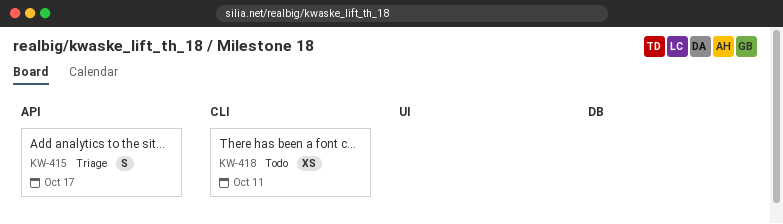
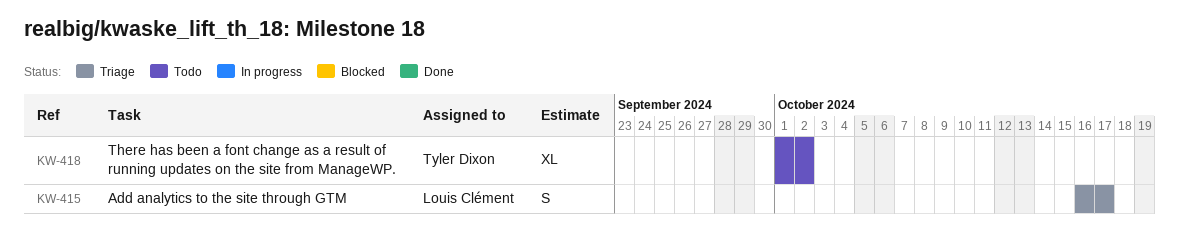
KW-418, estimate: XS -> XL
KW-418, due: Oct 11 -> Oct 2

